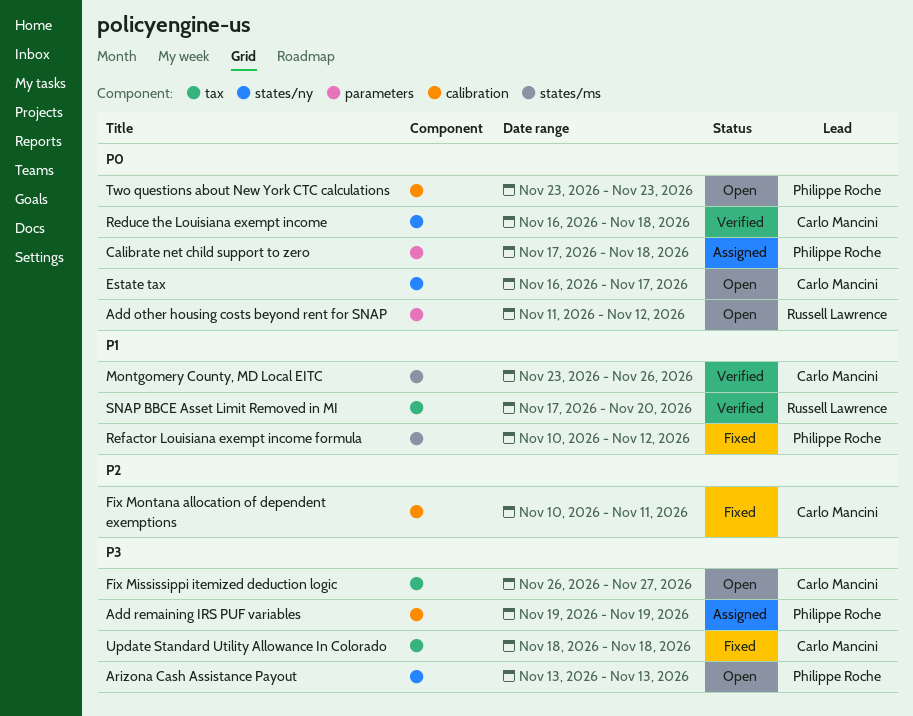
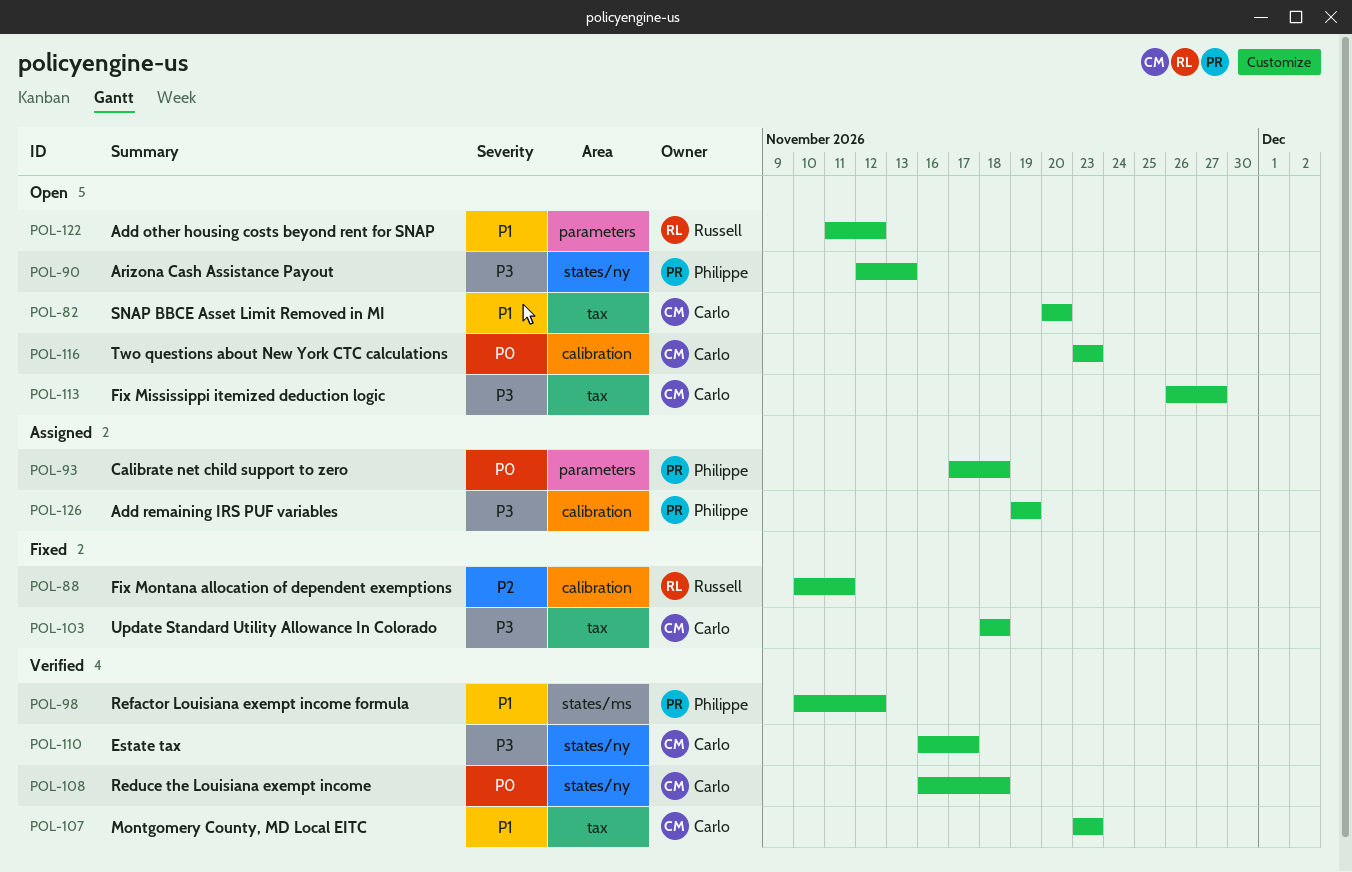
Add other housing costs beyond rent for SNAP, priority: P0 -> P1
Arizona Cash Assistance Payout, start: Nov 13 -> Nov 12
Estate tax, status: Open -> Verified
Estate tax, priority: P0 -> P3
Fix Montana allocation of dependent exemptions, owner: Carlo Mancini -> Russell Lawrence
Montgomery County, MD Local EITC, label: states/ms -> tax
Montgomery County, MD Local EITC, due: Nov 26 -> Nov 23
Refactor Louisiana exempt income formula, status: Fixed -> Verified
SNAP BBCE Asset Limit Removed in MI, status: Verified -> Open
SNAP BBCE Asset Limit Removed in MI, owner: Russell Lawrence -> Carlo Mancini
SNAP BBCE Asset Limit Removed in MI, start: Nov 17 -> Nov 20
Two questions about New York CTC calculations, owner: Philippe Roche -> Carlo Mancini

